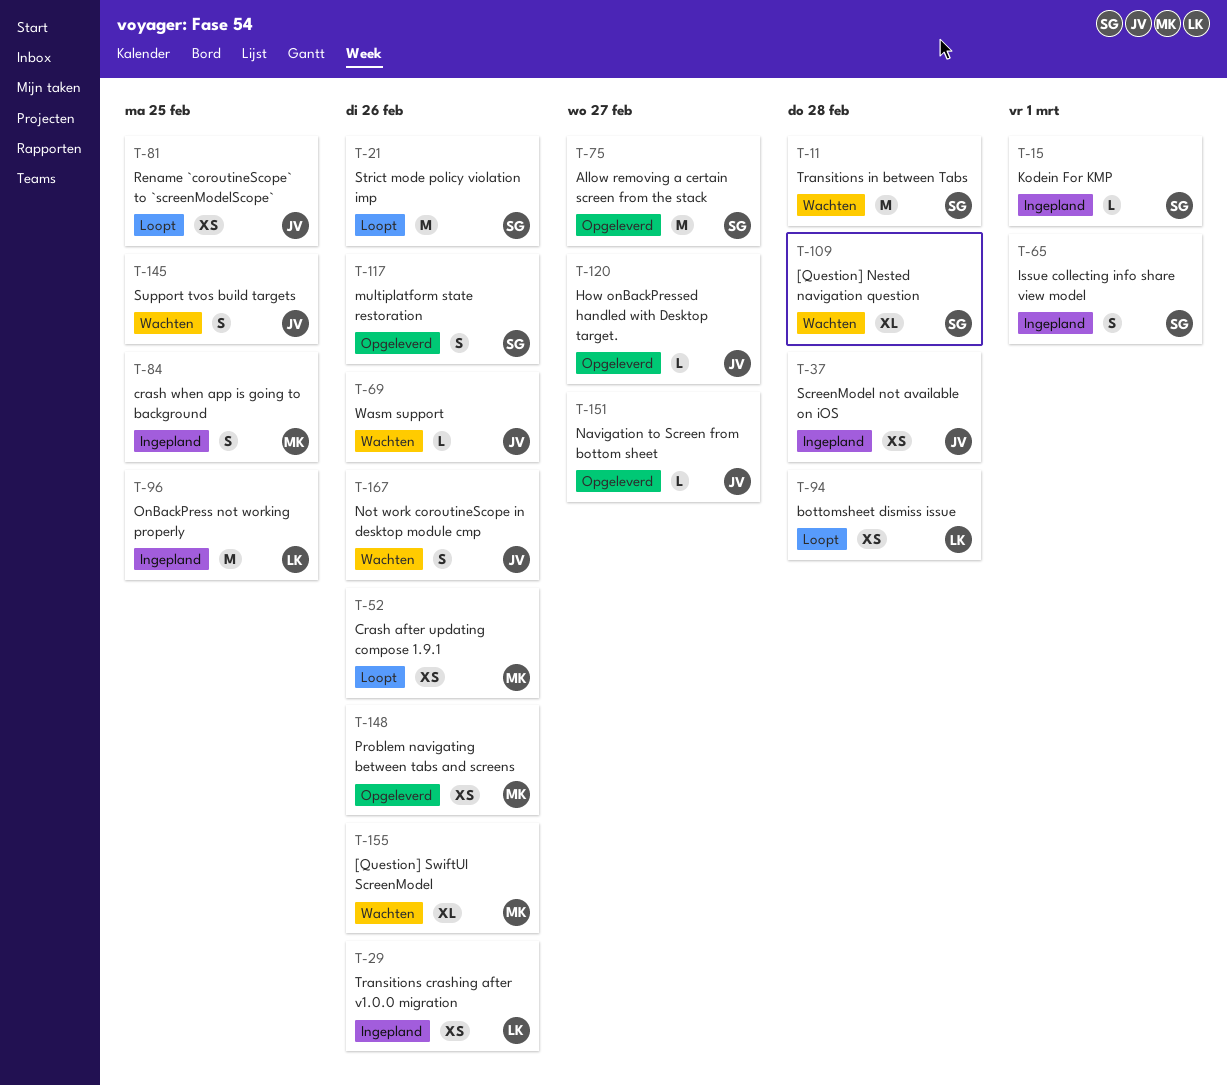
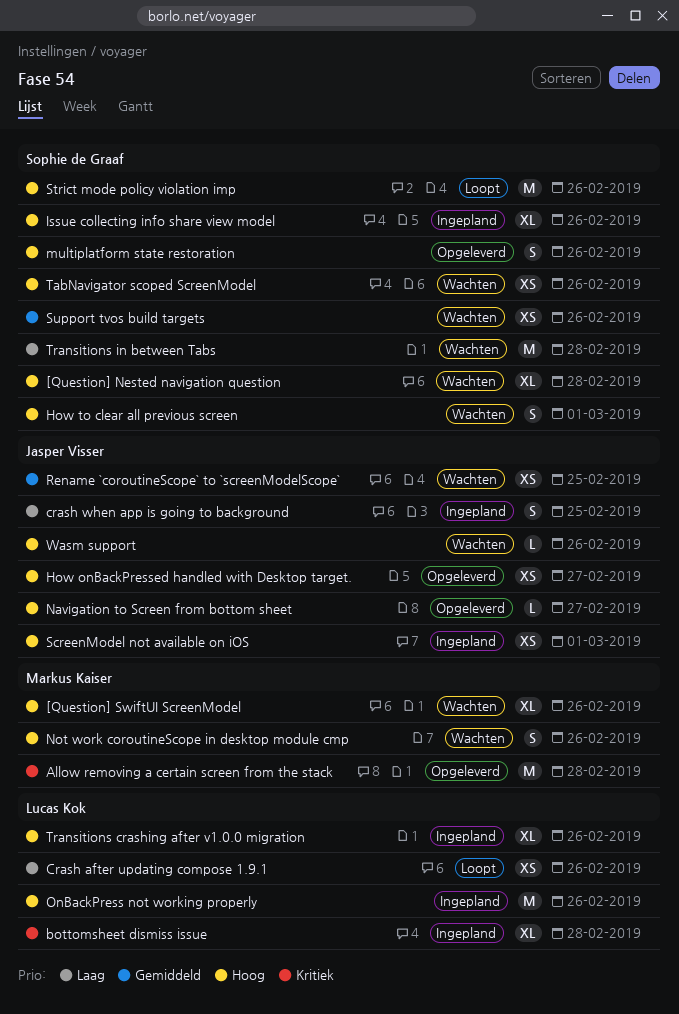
Allow removing a certain screen from the stack, owner: Sophie de Graaf -> Markus Kaiser
Allow removing a certain screen from the stack, due: Feb 27 -> Feb 28
bottomsheet dismiss issue, status: Loopt -> Ingepland
bottomsheet dismiss issue, estimate: XS -> XL
Crash after updating compose 1.9.1, owner: Markus Kaiser -> Lucas Kok
crash when app is going to background, owner: Markus Kaiser -> Jasper Visser
How onBackPressed handled with Desktop target., estimate: L -> XS
How to clear all previous screen: none -> present
Issue collecting info share view model, estimate: S -> XL
Issue collecting info share view model, due: Mar 1 -> Feb 26
Kodein For KMP: present -> none
Not work coroutineScope in desktop module cmp, owner: Jasper Visser -> Markus Kaiser
OnBackPress not working properly, due: Feb 25 -> Feb 26
Problem navigating between tabs and screens: present -> none
Rename `coroutineScope` to `screenModelScope`, status: Loopt -> Wachten
ScreenModel not available on iOS, due: Feb 28 -> Mar 1
Support tvos build targets, owner: Jasper Visser -> Sophie de Graaf
Support tvos build targets, estimate: S -> XS
Support tvos build targets, due: Feb 25 -> Feb 26
TabNavigator scoped ScreenModel: none -> present
Transitions crashing after v1.0.0 migration, estimate: XS -> XL

